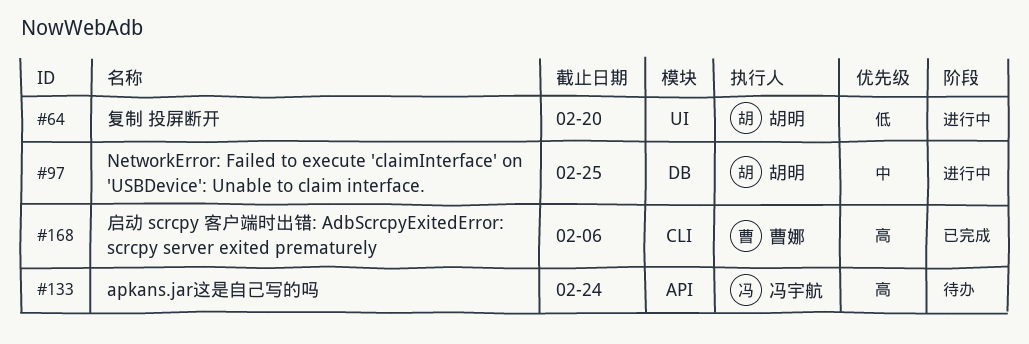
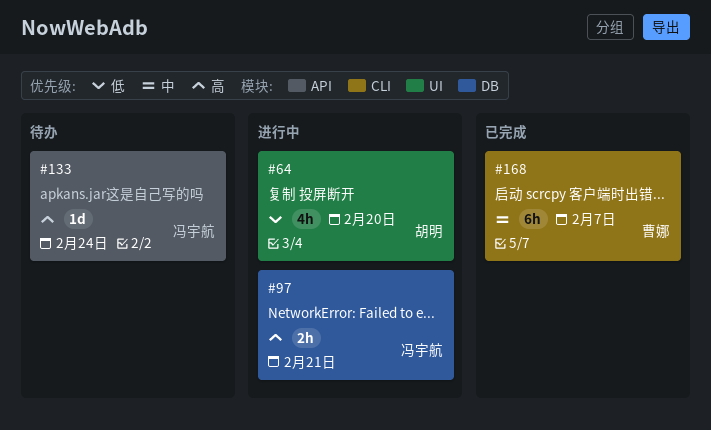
#97, owner: 胡明 -> 冯宇航
#97, priority: 中 -> 高
#97, due: Feb 25 -> Feb 21
#168, priority: 高 -> 中
#168, due: Feb 6 -> Feb 7

